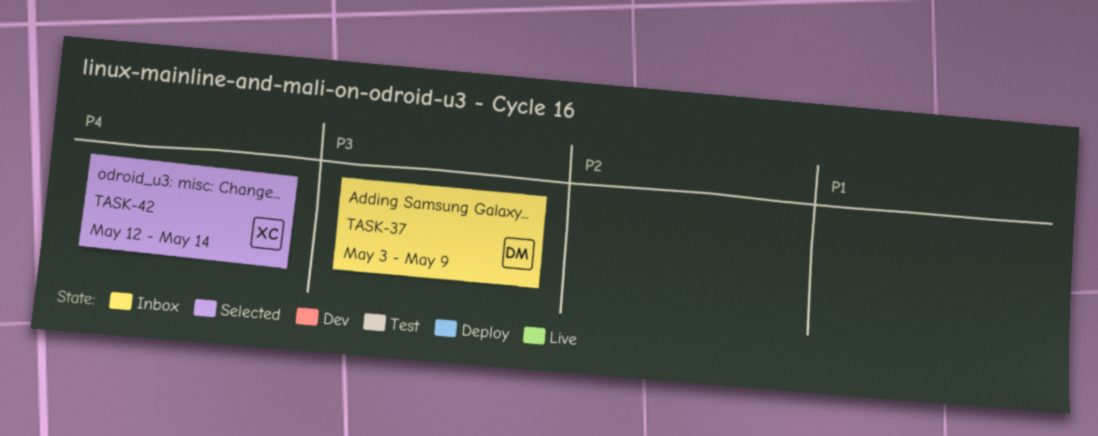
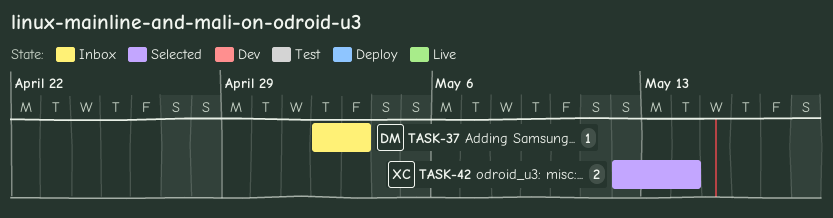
TASK-37, start: May 3 -> May 2
TASK-37, due: May 9 -> May 3

